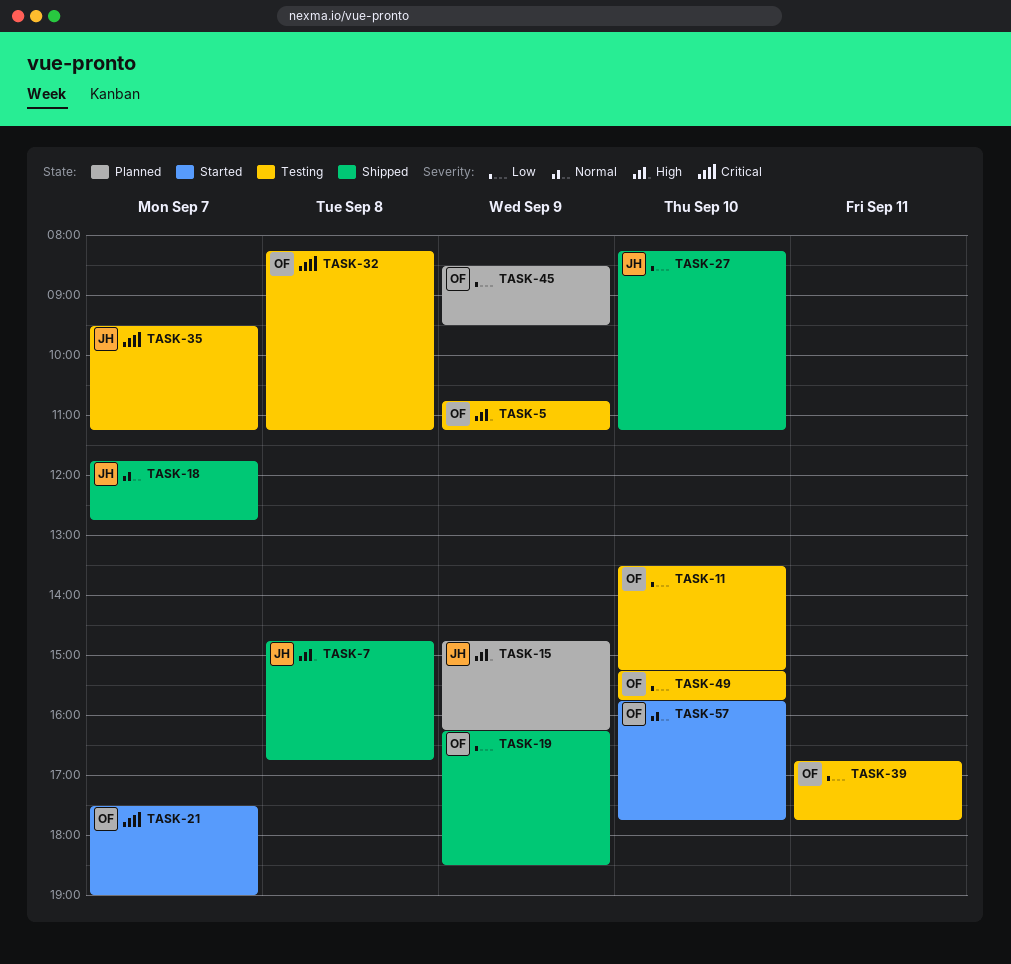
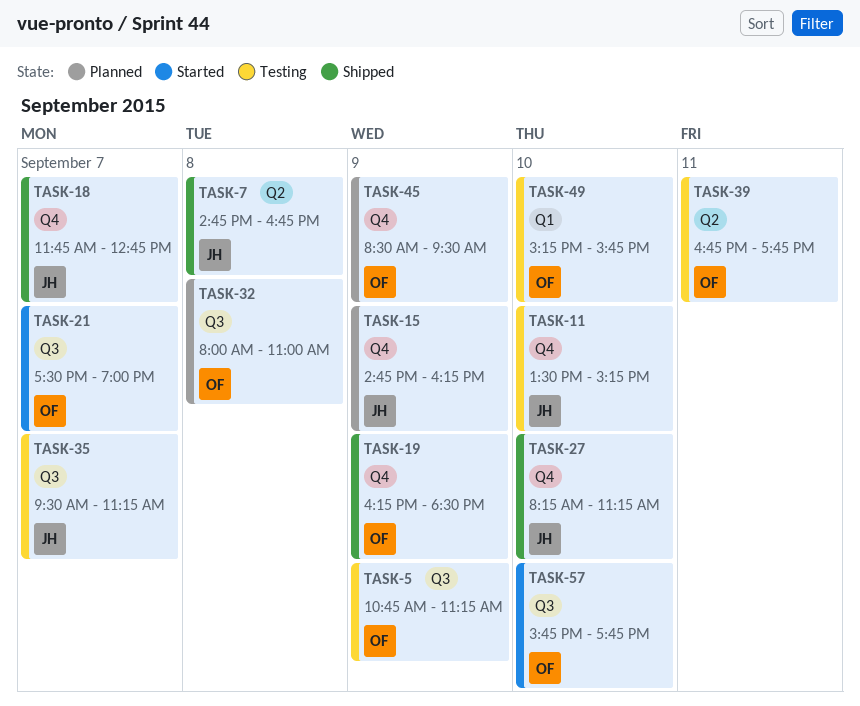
TASK-11, owner: OF -> JH
TASK-32, status: Testing -> Planned
TASK-32, begins: 08:15 -> 08:00
TASK-32, ends: 11:15 -> 11:00

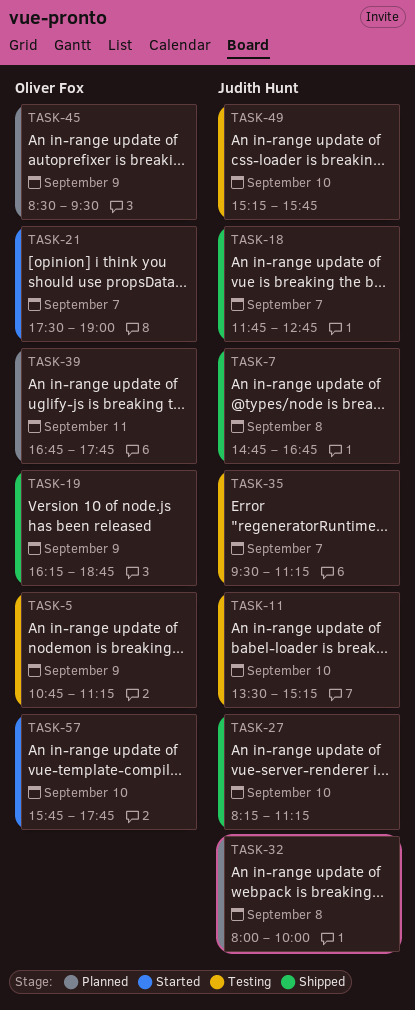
TASK-15: present -> none
TASK-19, ends: 18:30 -> 18:45
TASK-32, owner: Oliver Fox -> Judith Hunt
TASK-32, ends: 11:00 -> 10:00
TASK-39, status: Testing -> Planned
TASK-49, owner: Oliver Fox -> Judith Hunt

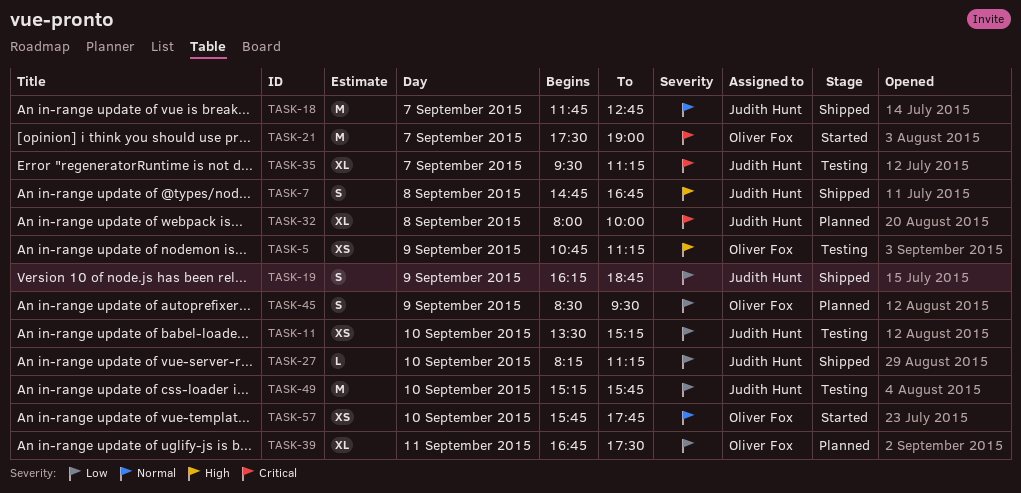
TASK-19, owner: Oliver Fox -> Judith Hunt
TASK-39, ends: 17:45 -> 17:30

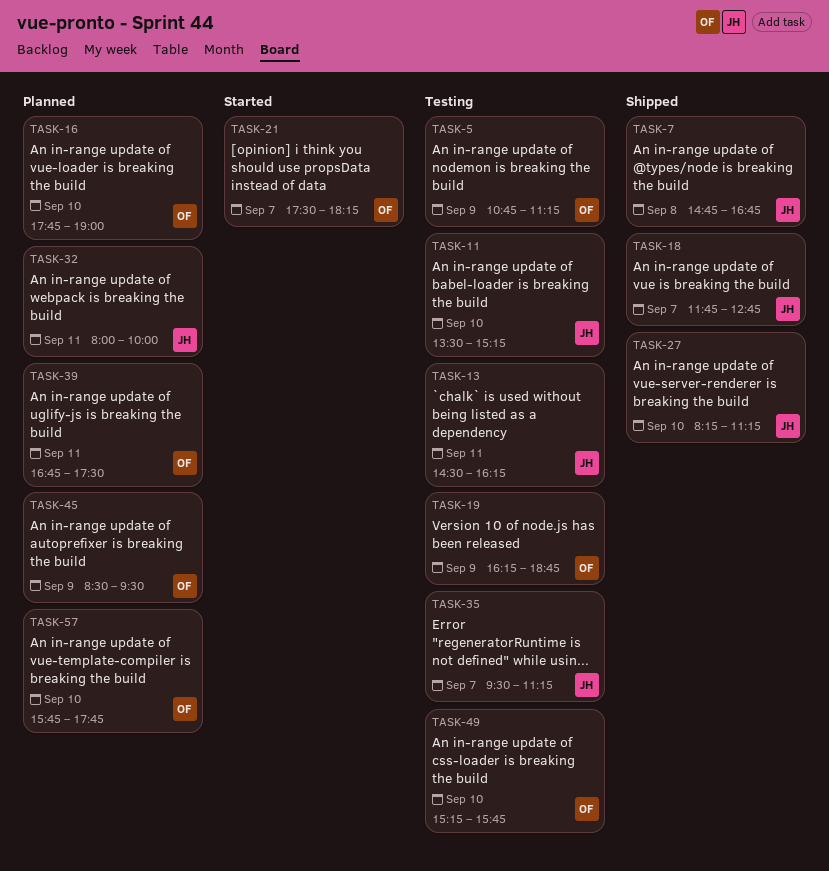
TASK-13: none -> present
TASK-16: none -> present
TASK-19, status: Shipped -> Testing
TASK-19, owner: Judith Hunt -> Oliver Fox
TASK-21, ends: 19:00 -> 18:15
TASK-32, day: Sep 8 -> Sep 11
TASK-49, owner: Judith Hunt -> Oliver Fox
TASK-57, status: Started -> Planned

